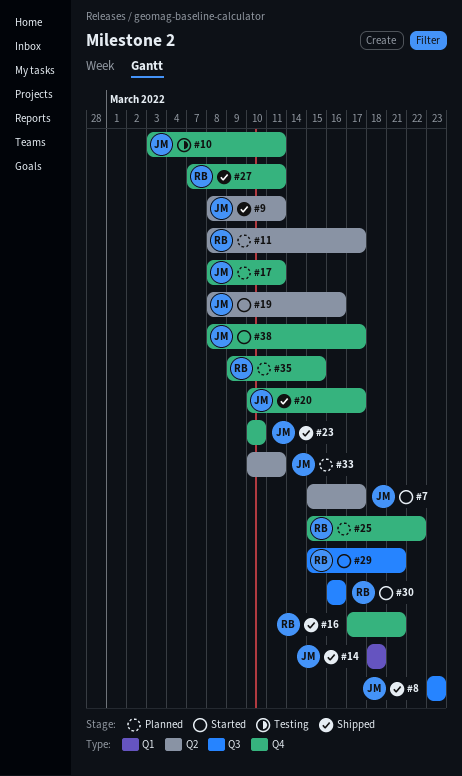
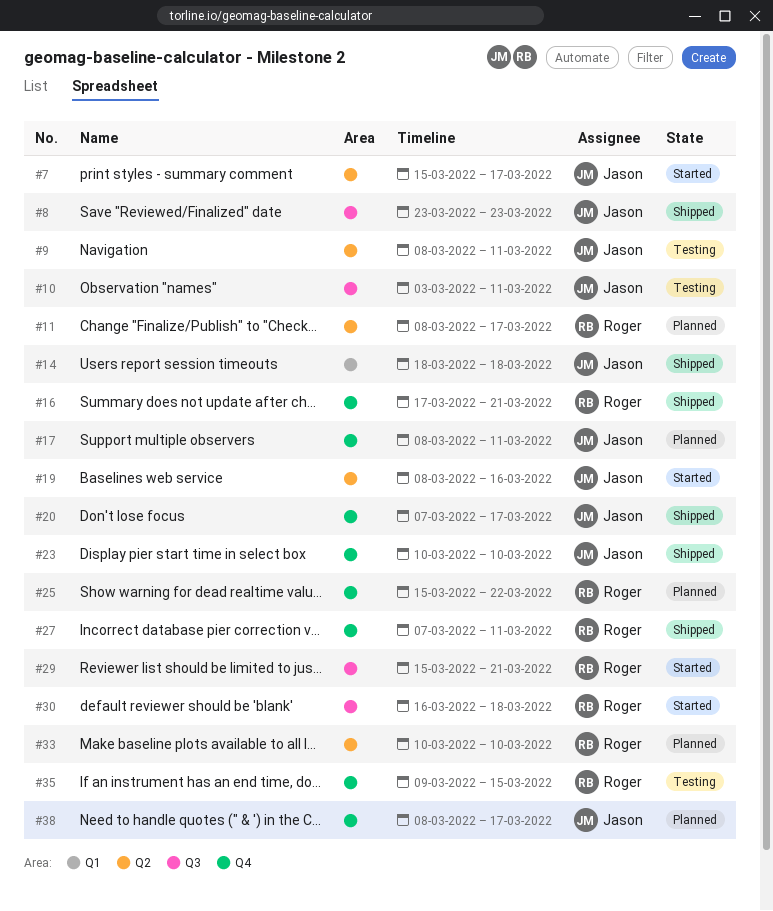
#9, status: Shipped -> Testing
#10, label: Q4 -> Q3
#20, start: Mar 10 -> Mar 7
#30, due: Mar 16 -> Mar 18
#33, owner: Jason -> Roger
#33, due: Mar 11 -> Mar 10
#35, status: Planned -> Testing
#38, status: Started -> Planned

